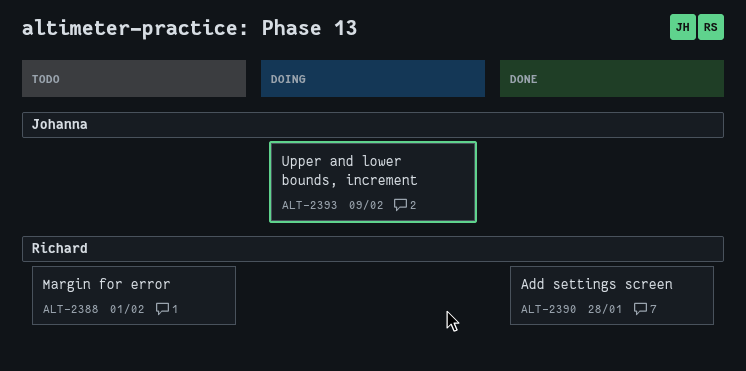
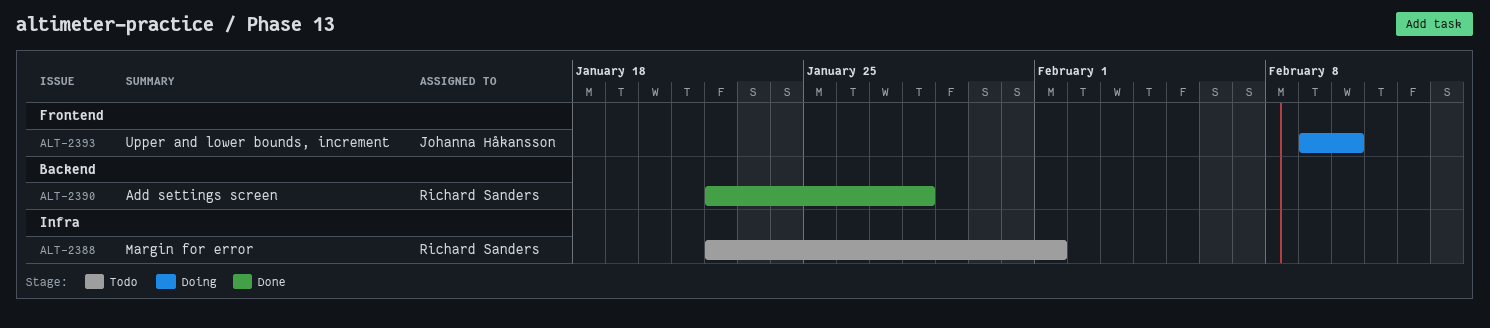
ALT-2393, due: Feb 9 -> Feb 10

